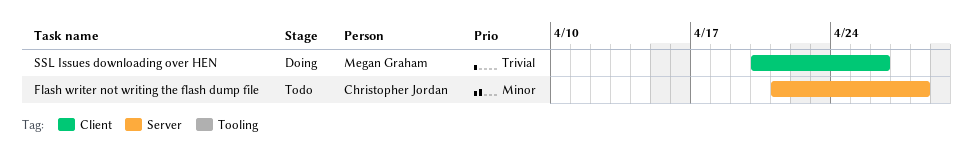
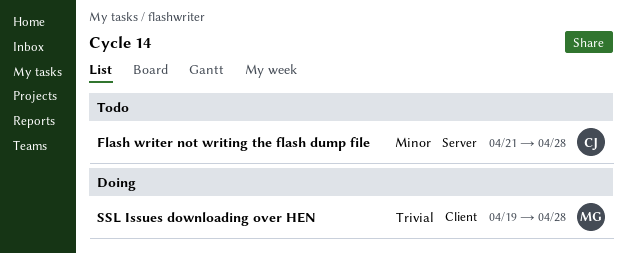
SSL Issues downloading over HEN, start: Apr 20 -> Apr 19
SSL Issues downloading over HEN, due: Apr 26 -> Apr 28

